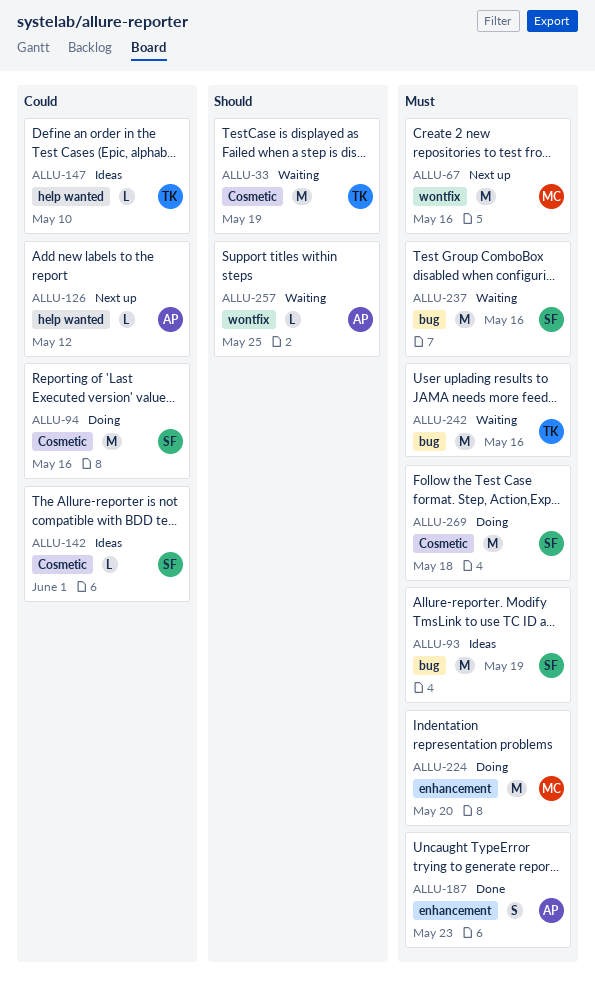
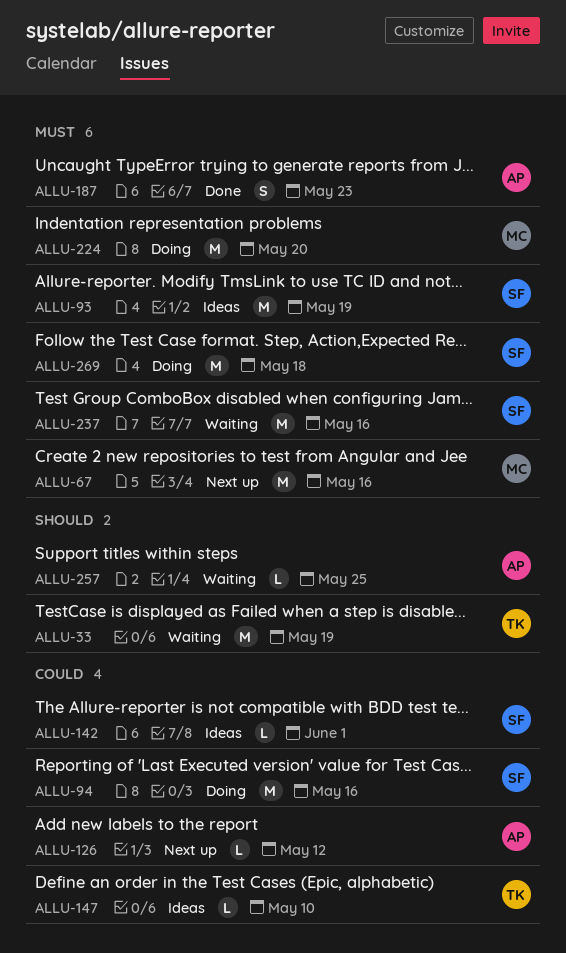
ALLU-242: present -> none

